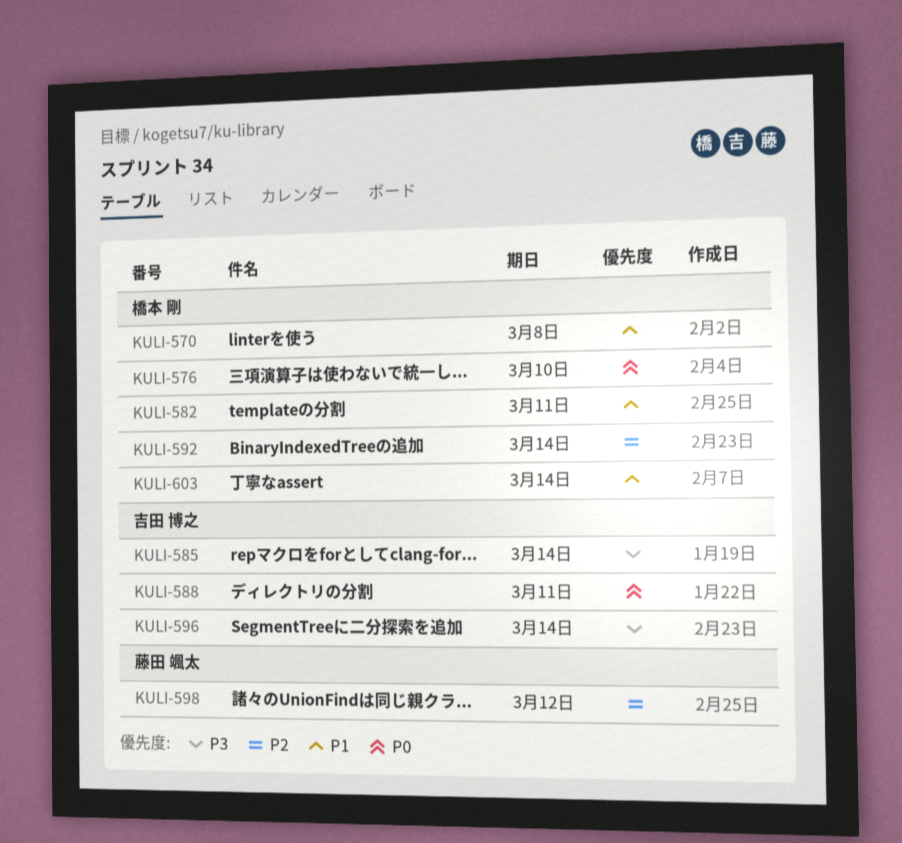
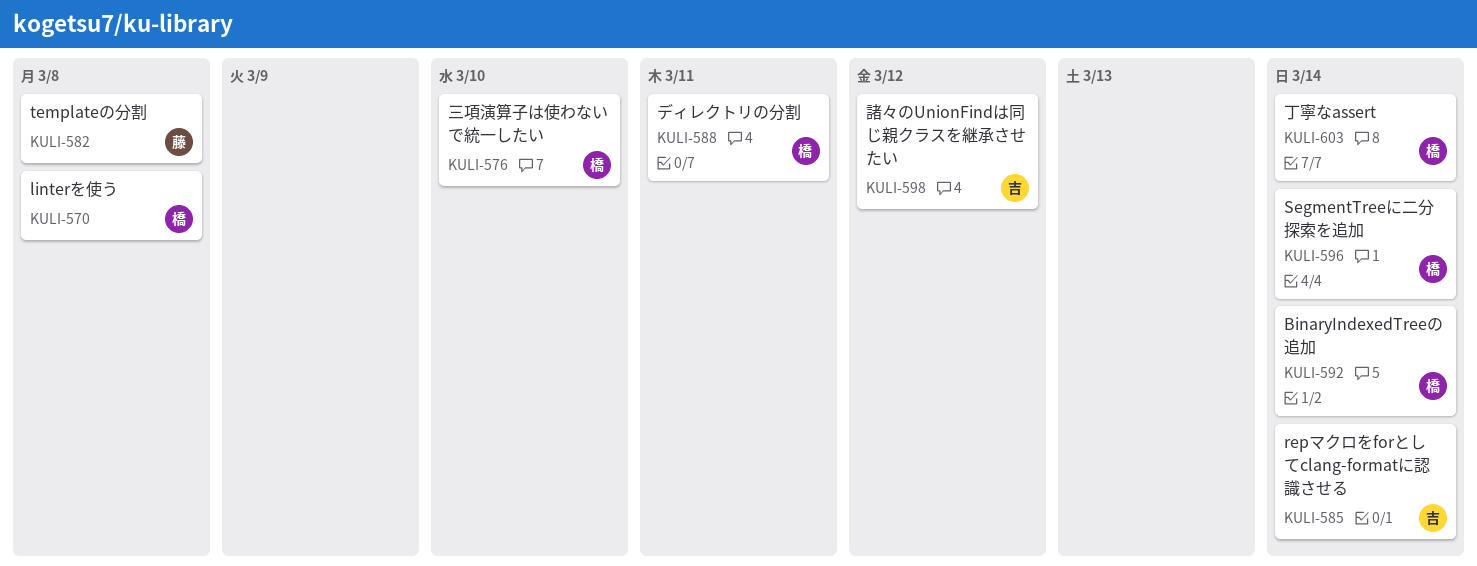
KULI-582, owner: 橋本 剛 -> 藤田 颯太
KULI-582, due: Mar 11 -> Mar 8
KULI-588, owner: 吉田 博之 -> 橋本 剛
KULI-596, owner: 吉田 博之 -> 橋本 剛
KULI-598, owner: 藤田 颯太 -> 吉田 博之

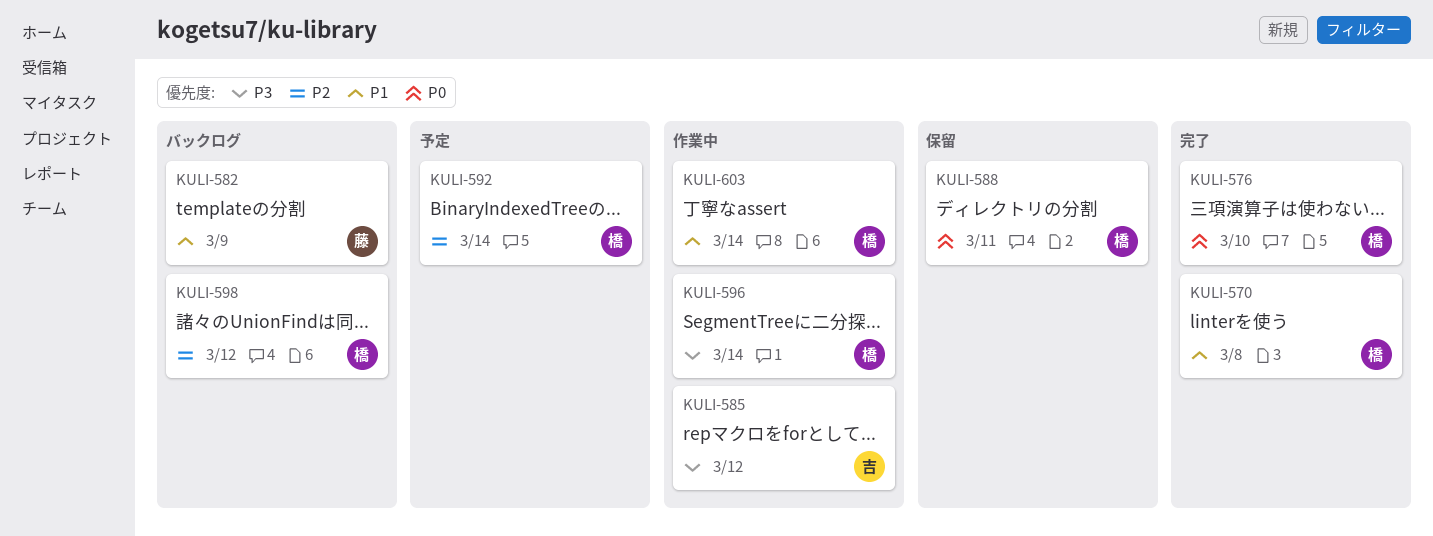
KULI-582, due: Mar 8 -> Mar 9
KULI-585, due: Mar 14 -> Mar 12
KULI-598, owner: 吉 -> 橋

